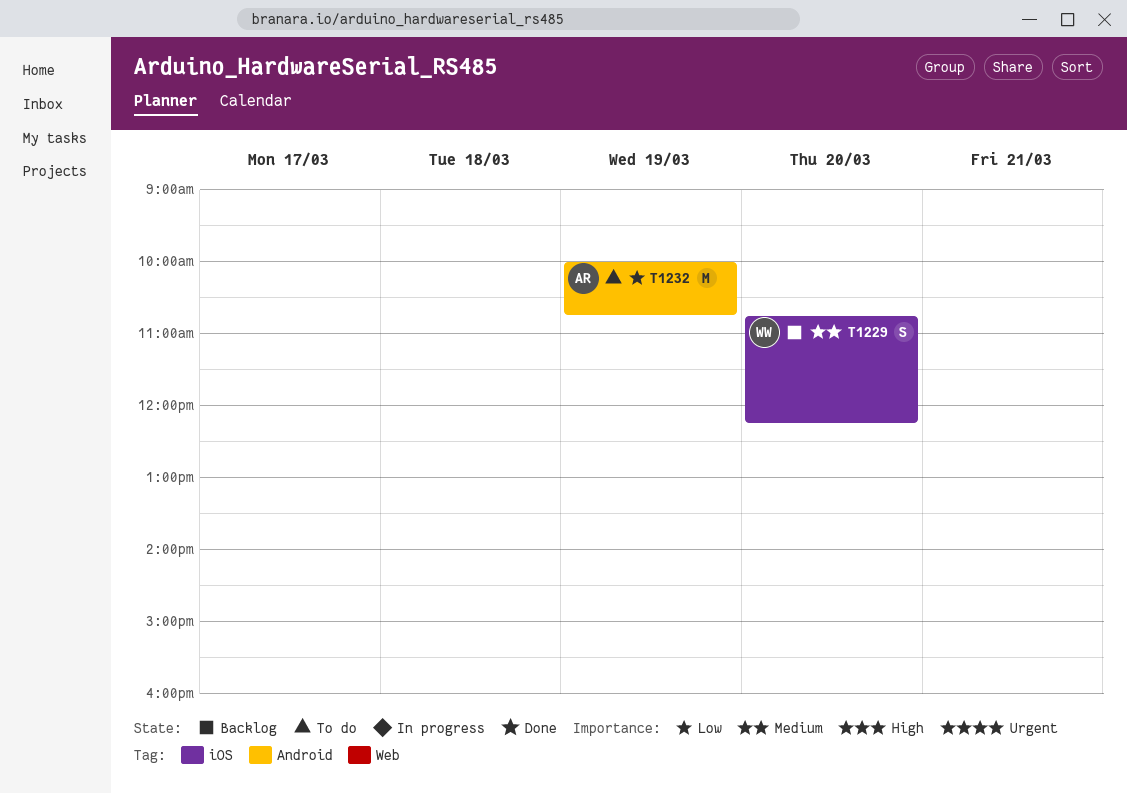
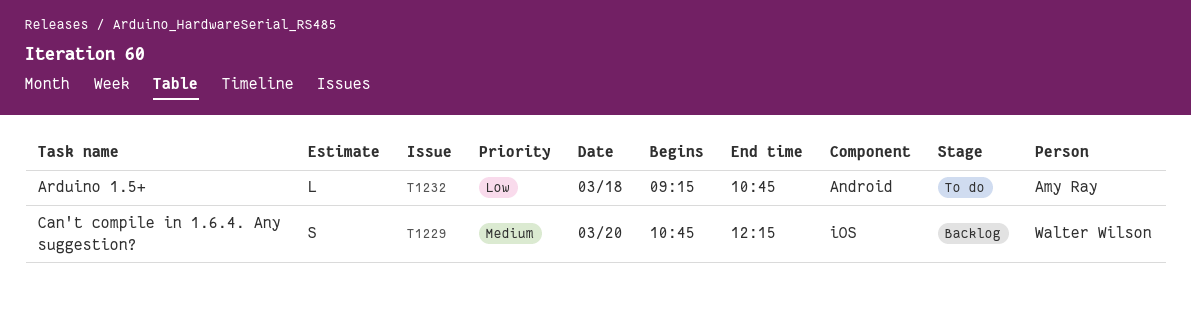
T1232, estimate: M -> L
T1232, day: Mar 19 -> Mar 18
T1232, begins: 10:00 -> 09:15

